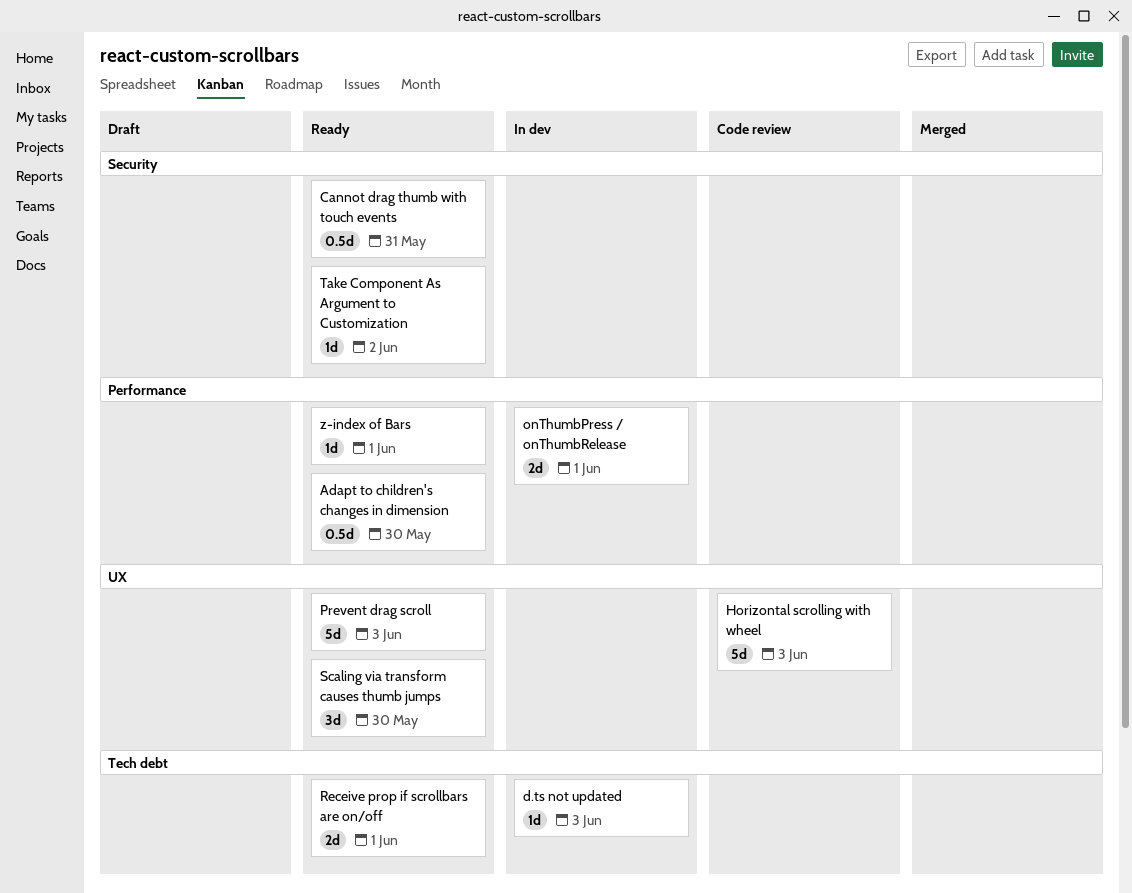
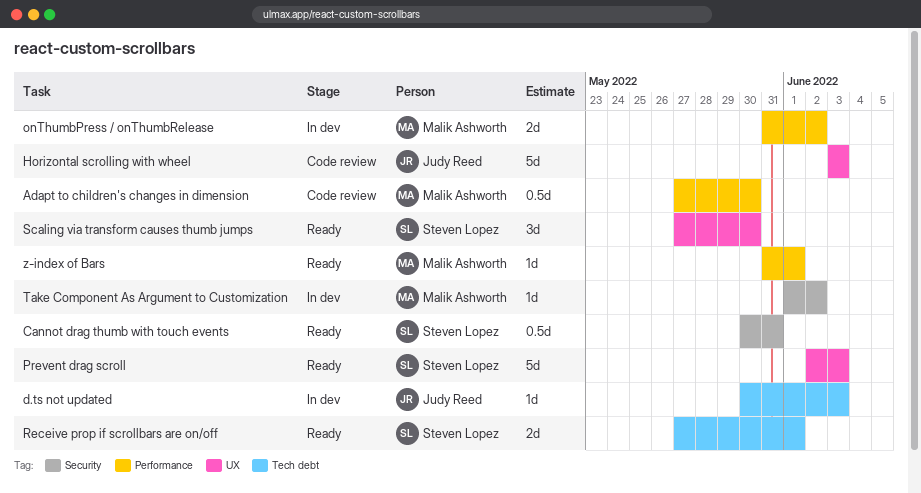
Adapt to children's changes in dimension, status: Ready -> Code review
onThumbPress / onThumbRelease, due: Jun 1 -> Jun 2
Take Component As Argument to Customization, status: Ready -> In dev

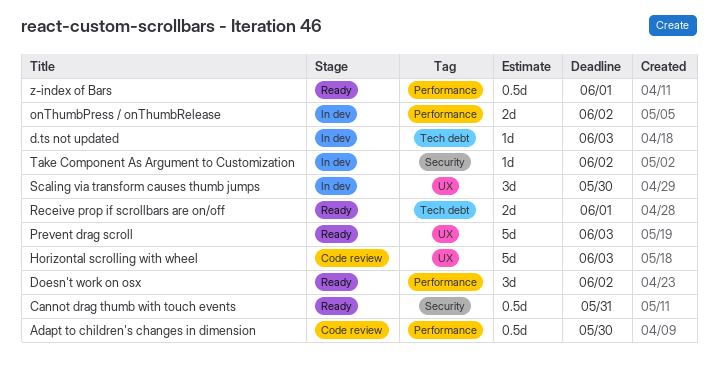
Doesn't work on osx: none -> present
Scaling via transform causes thumb jumps, status: Ready -> In dev
z-index of Bars, estimate: 1d -> 0.5d

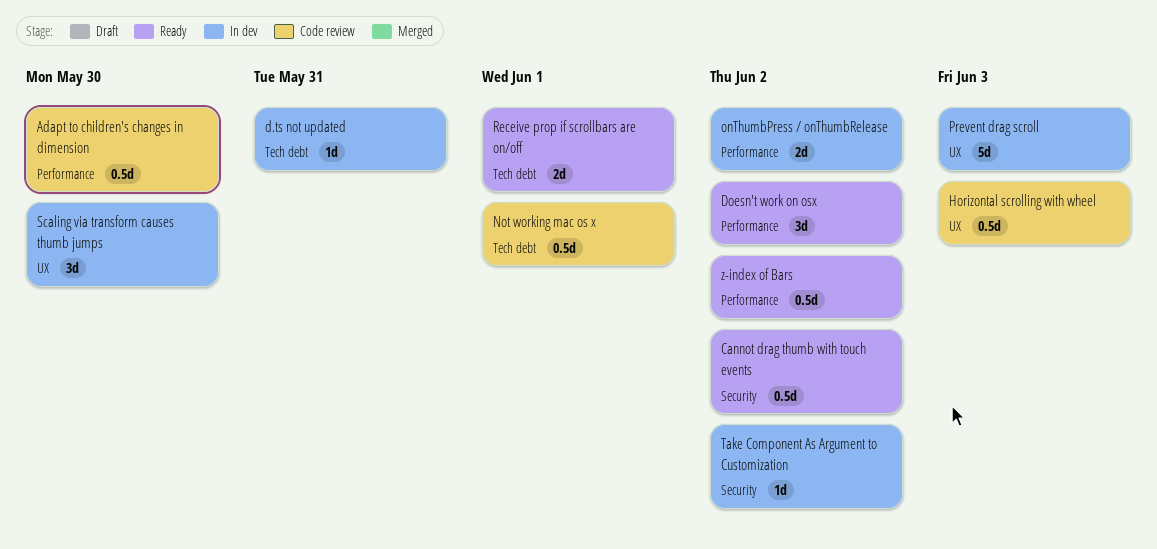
Cannot drag thumb with touch events, due: May 31 -> Jun 2
d.ts not updated, due: Jun 3 -> May 31
Horizontal scrolling with wheel, estimate: 5d -> 0.5d
Not working mac os x: none -> present
Prevent drag scroll, status: Ready -> In dev
z-index of Bars, due: Jun 1 -> Jun 2

